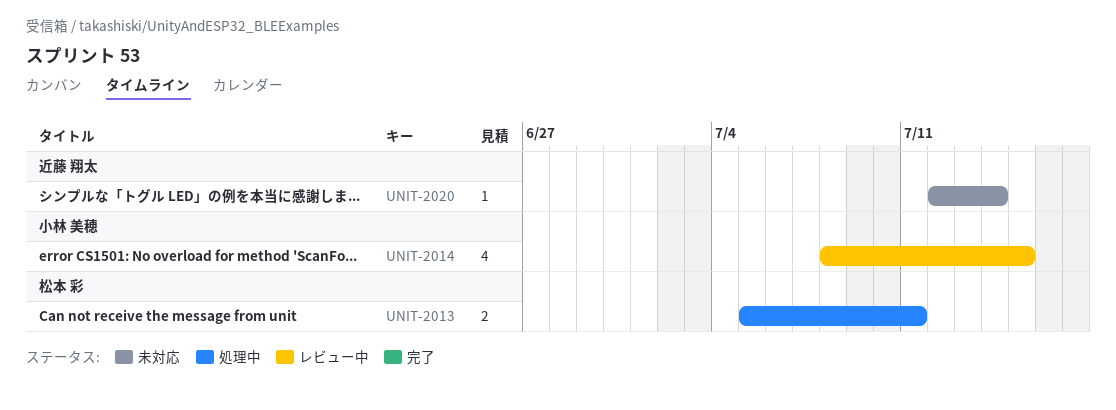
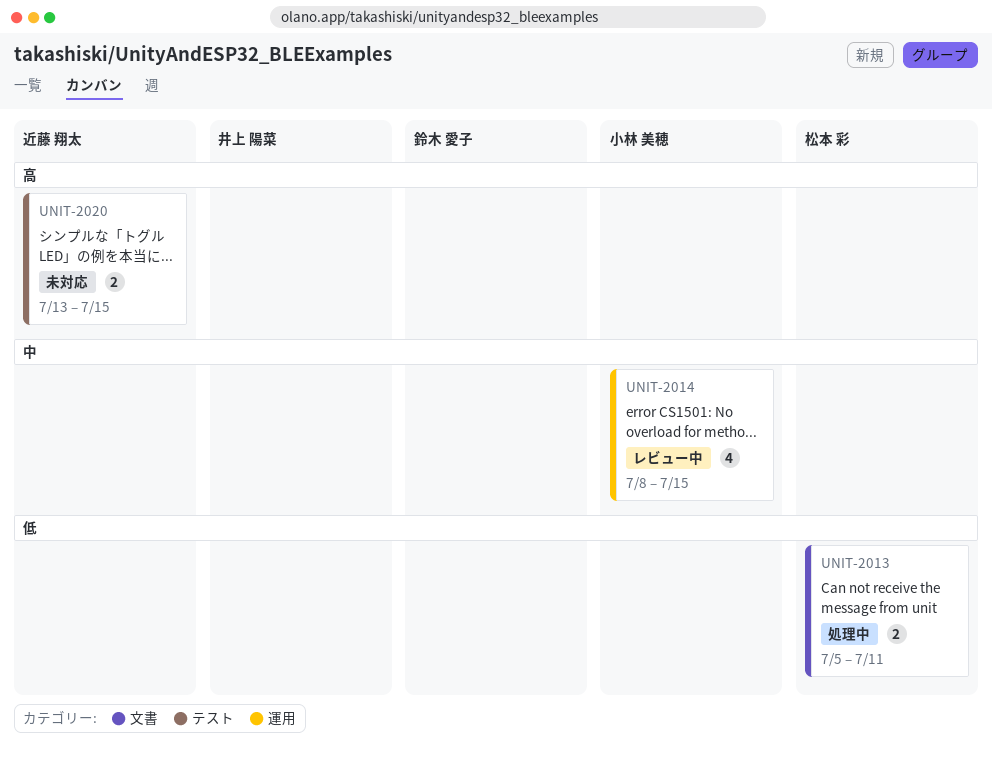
UNIT-2020, estimate: 1 -> 2
UNIT-2020, start: Jul 12 -> Jul 13
UNIT-2020, due: Jul 14 -> Jul 15

